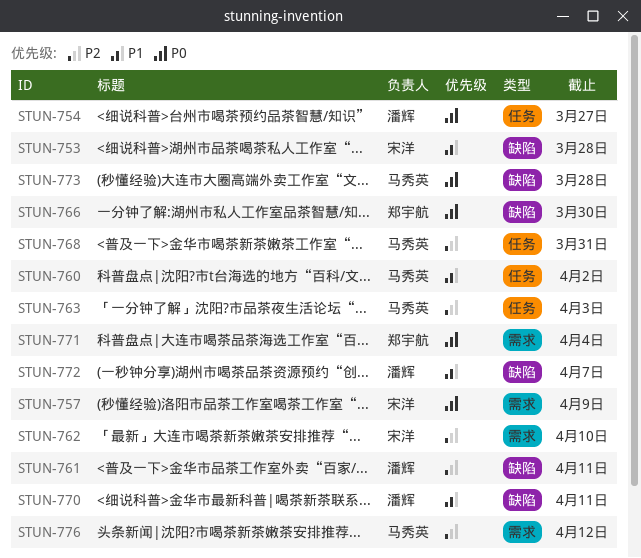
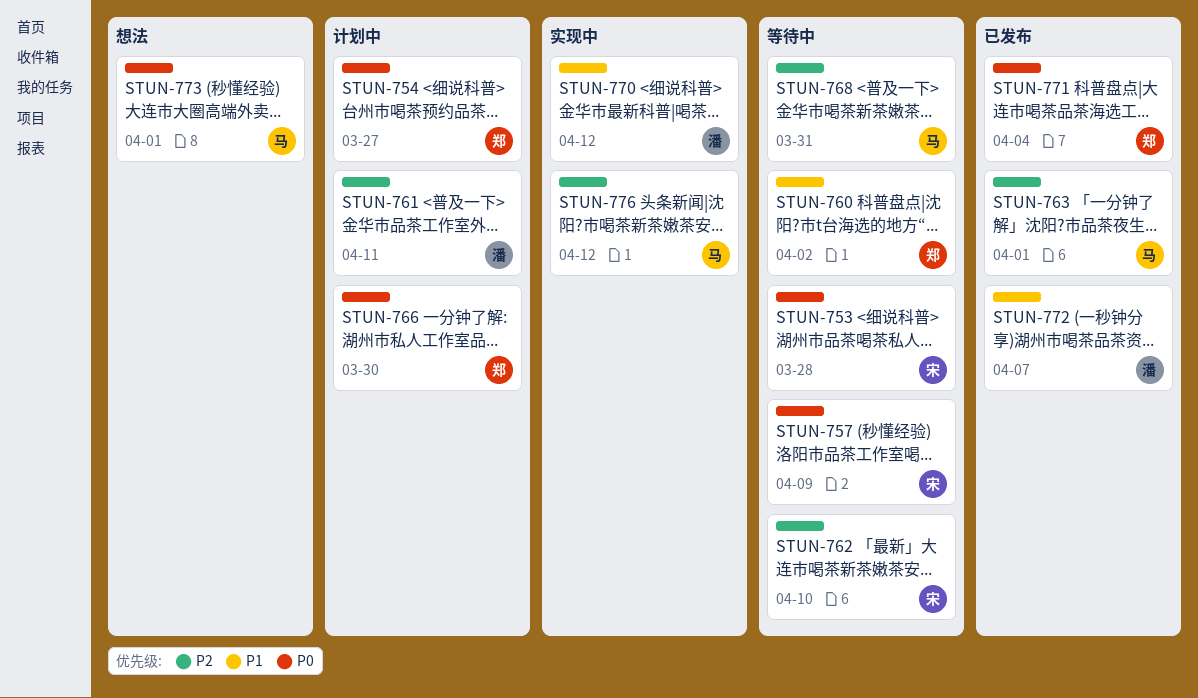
STUN-753, priority: P1 -> P0
STUN-754, owner: 潘辉 -> 郑宇航
STUN-760, owner: 马秀英 -> 郑宇航
STUN-763, due: Apr 3 -> Apr 1
STUN-770, due: Apr 11 -> Apr 12
STUN-773, due: Mar 28 -> Apr 1

